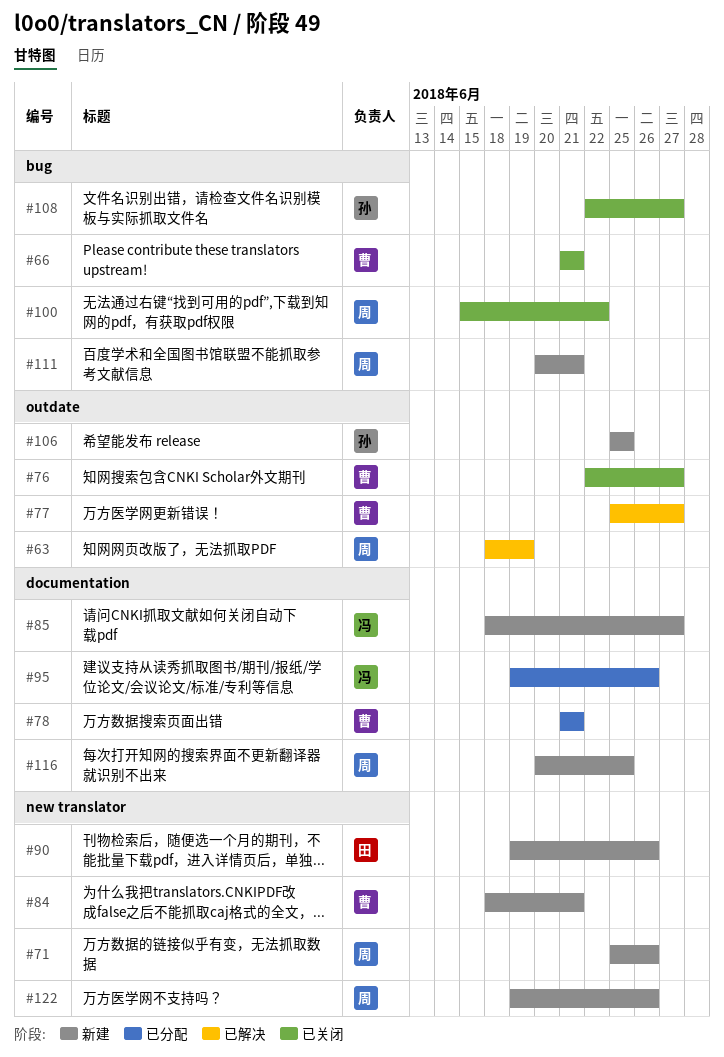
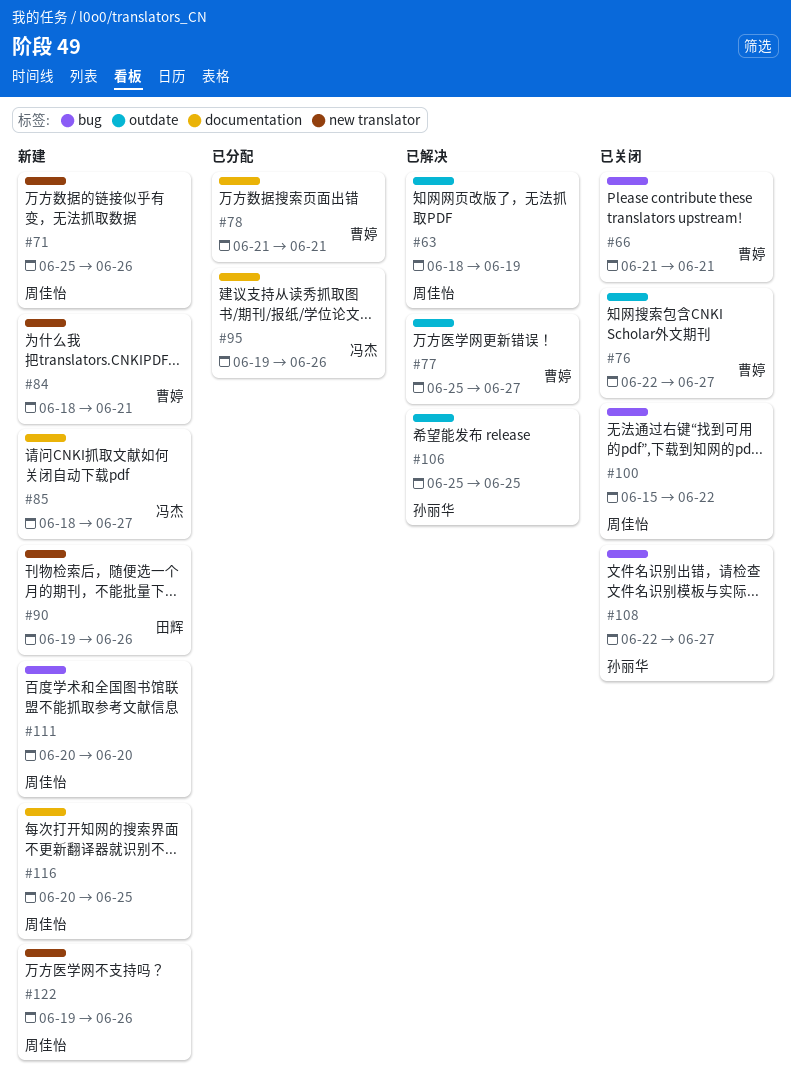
#106, status: 新建 -> 已解决
#111, due: Jun 21 -> Jun 20

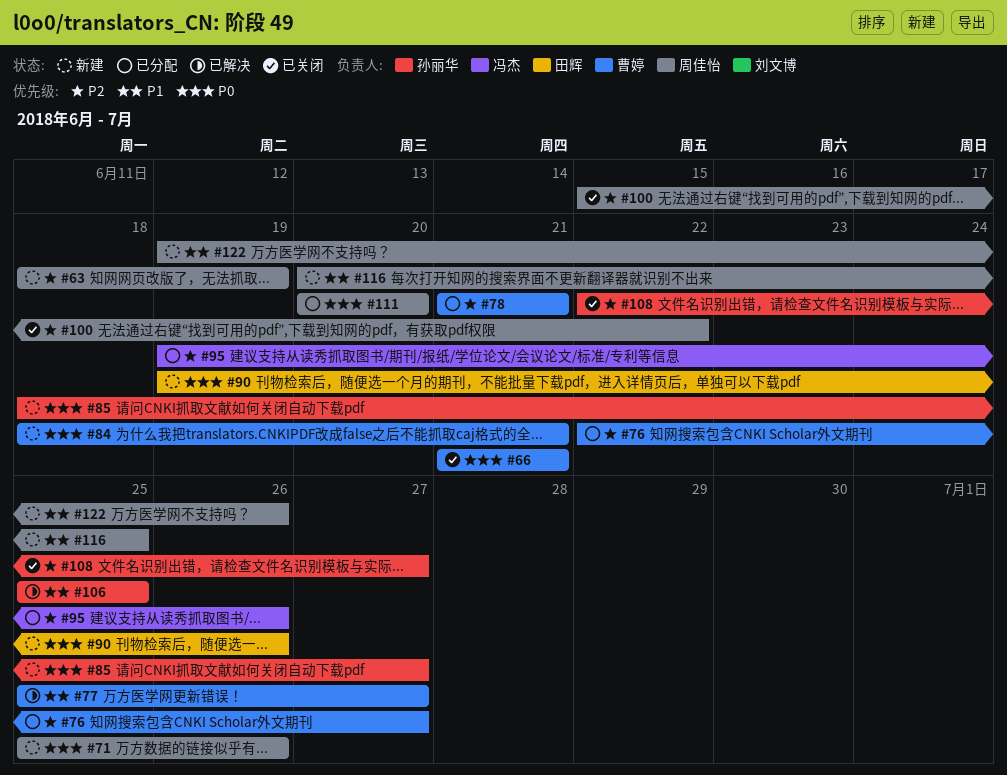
#63, status: 已解决 -> 新建
#76, status: 已关闭 -> 已分配
#85, owner: 冯杰 -> 孙丽华
#111, status: 新建 -> 已分配

